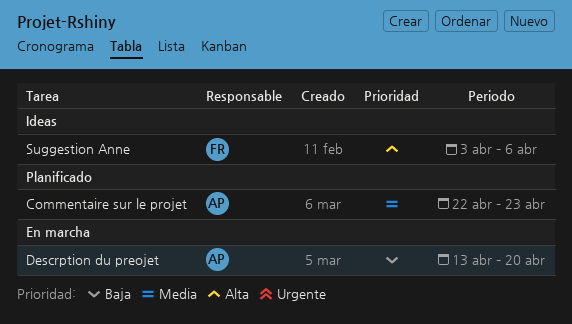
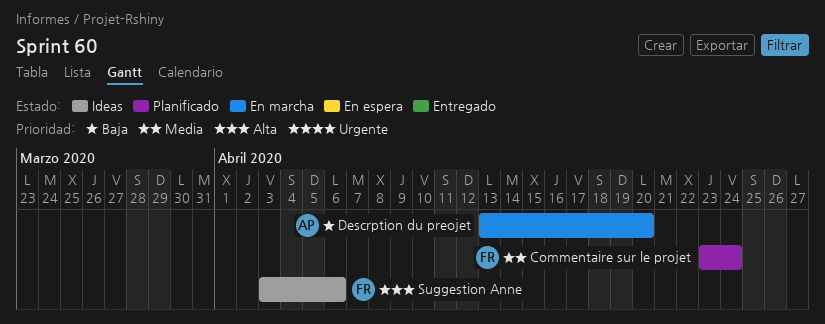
Commentaire sur le projet, owner: AP -> FR
Commentaire sur le projet, start: Apr 22 -> Apr 23
Commentaire sur le projet, due: Apr 23 -> Apr 24

